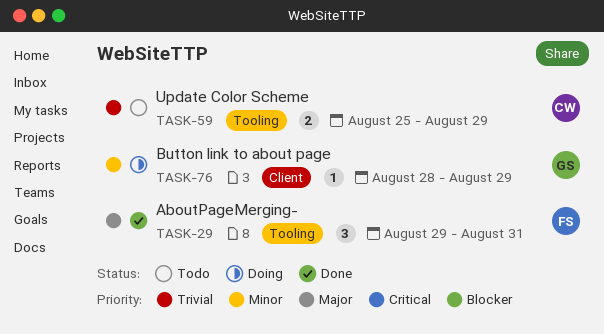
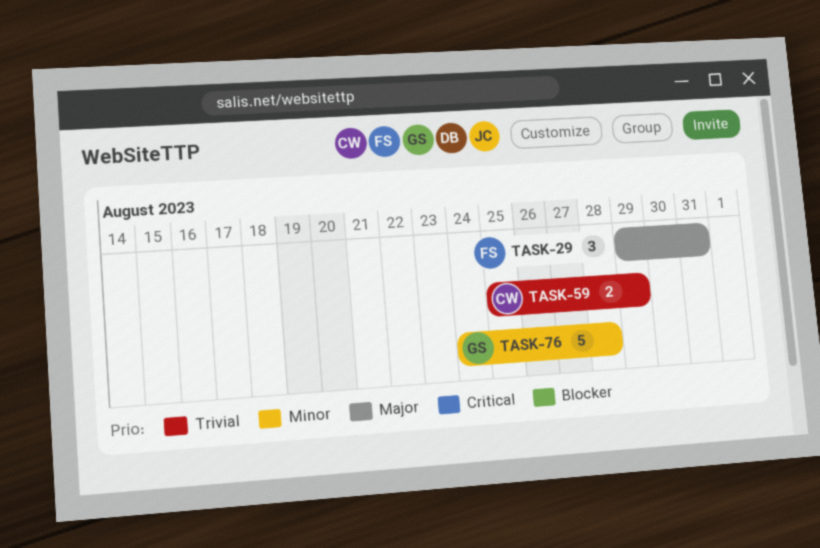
TASK-76, estimate: 1 -> 5
TASK-76, start: Aug 28 -> Aug 24
TASK-76, due: Aug 29 -> Aug 28

